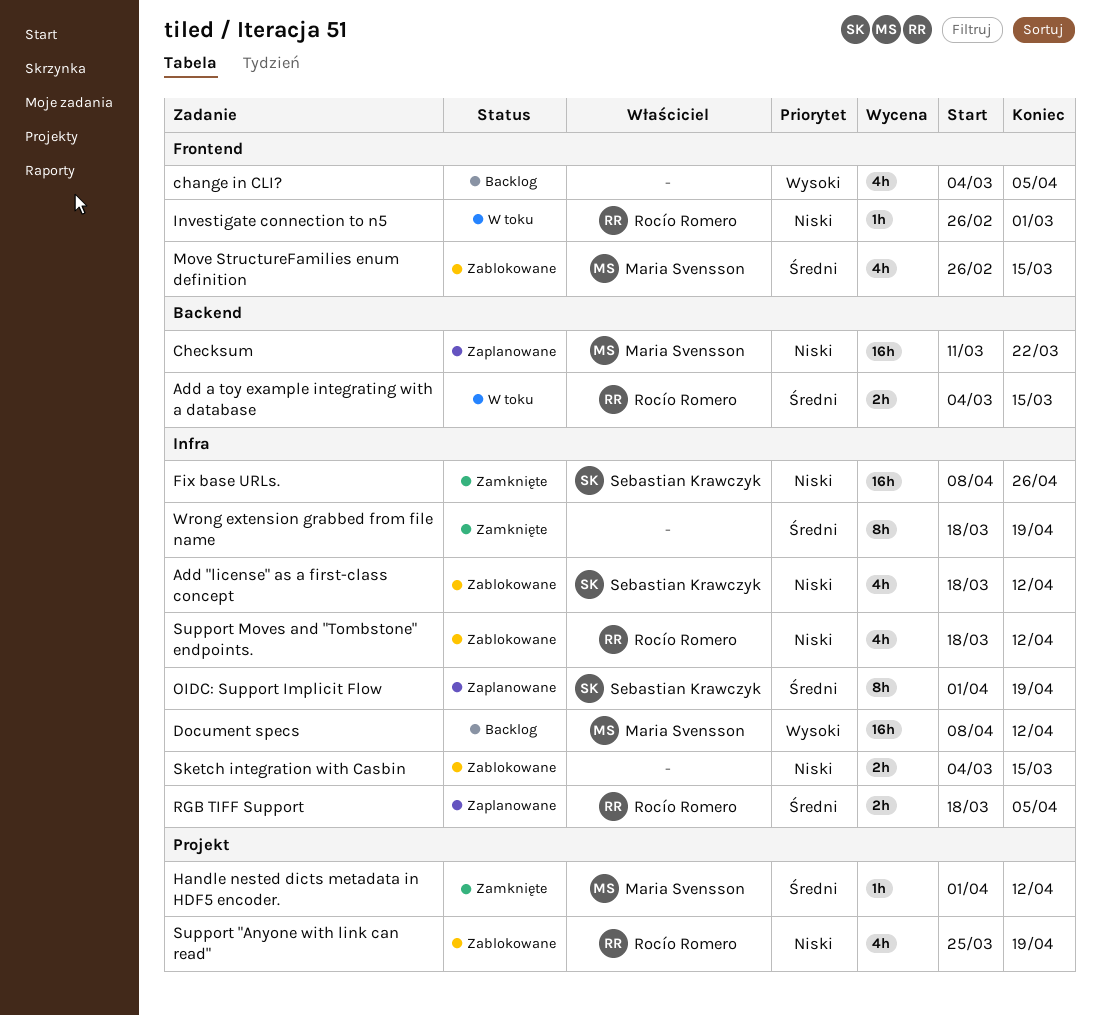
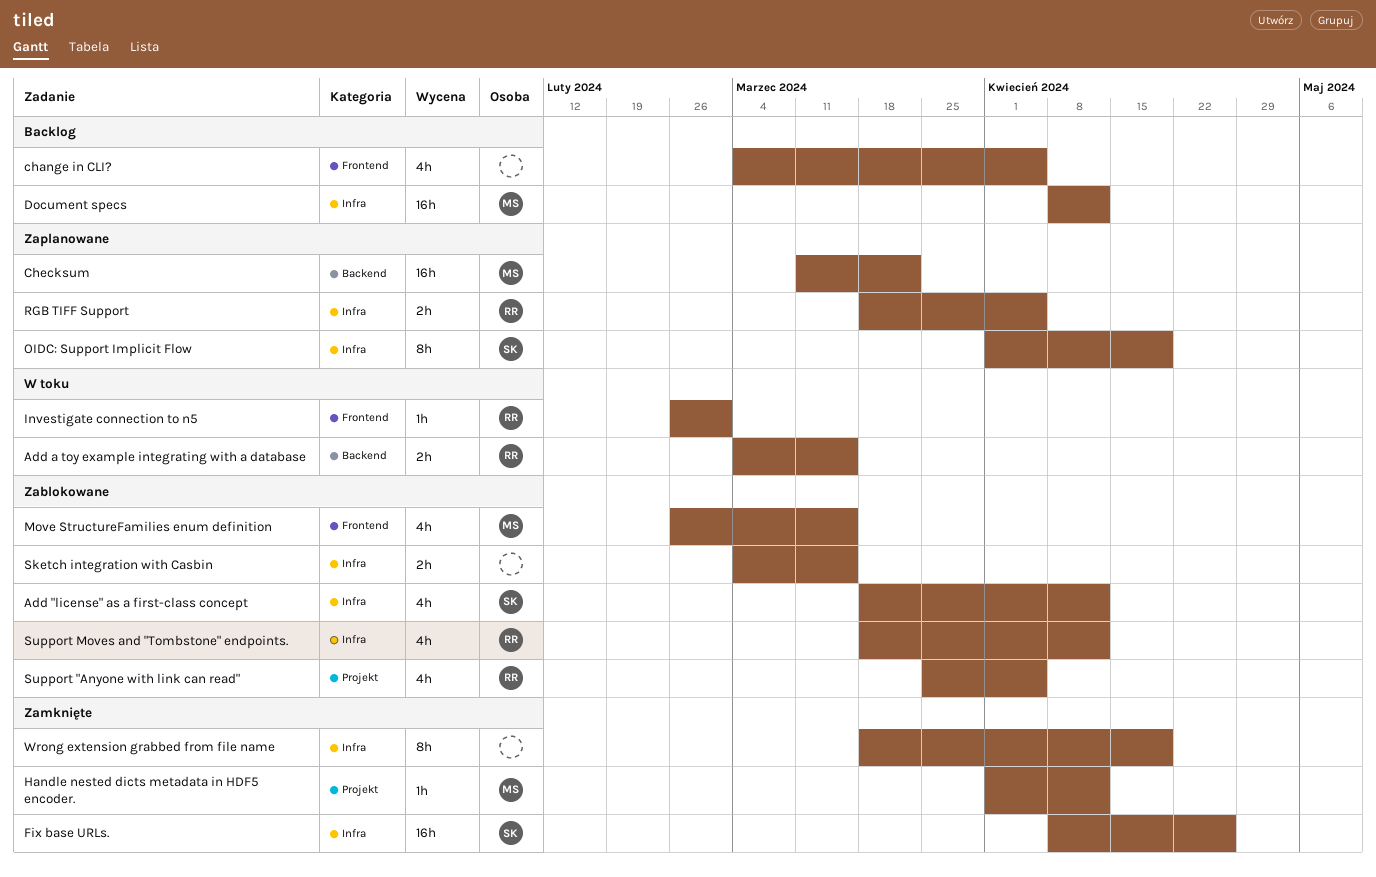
Support "Anyone with link can read", due: Apr 19 -> Apr 5

